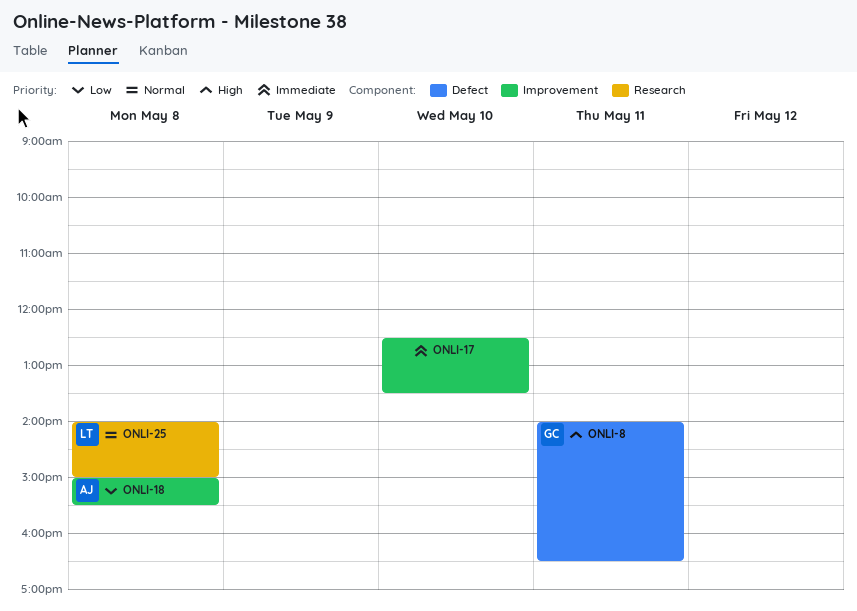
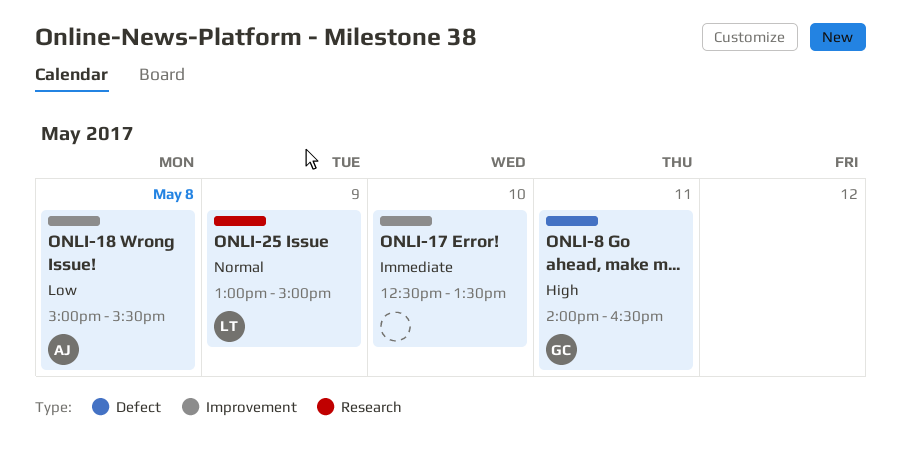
ONLI-25, day: May 8 -> May 9
ONLI-25, begins: 14:00 -> 13:00

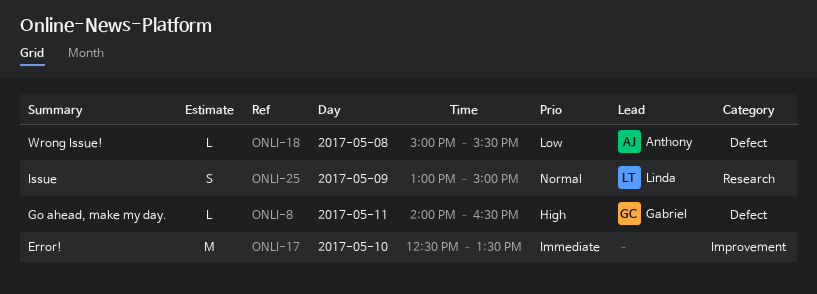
ONLI-18, label: Improvement -> Defect

